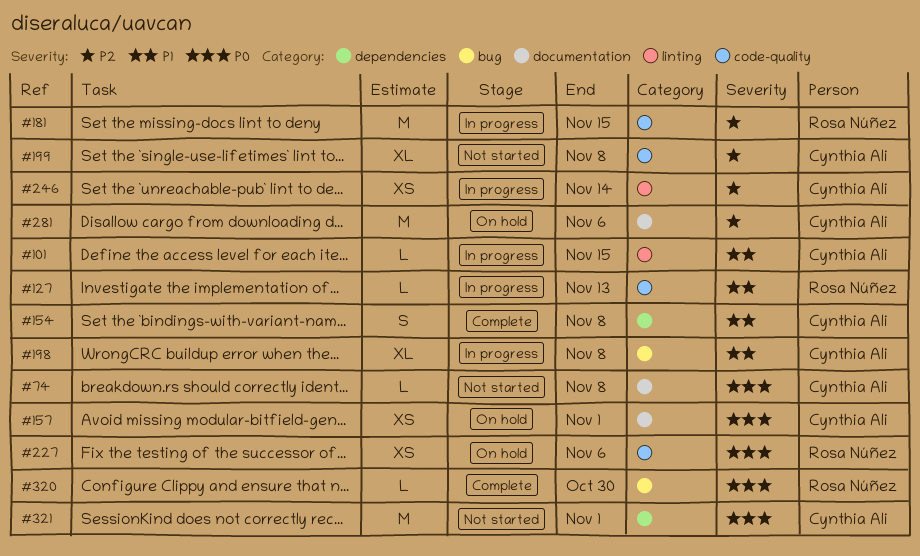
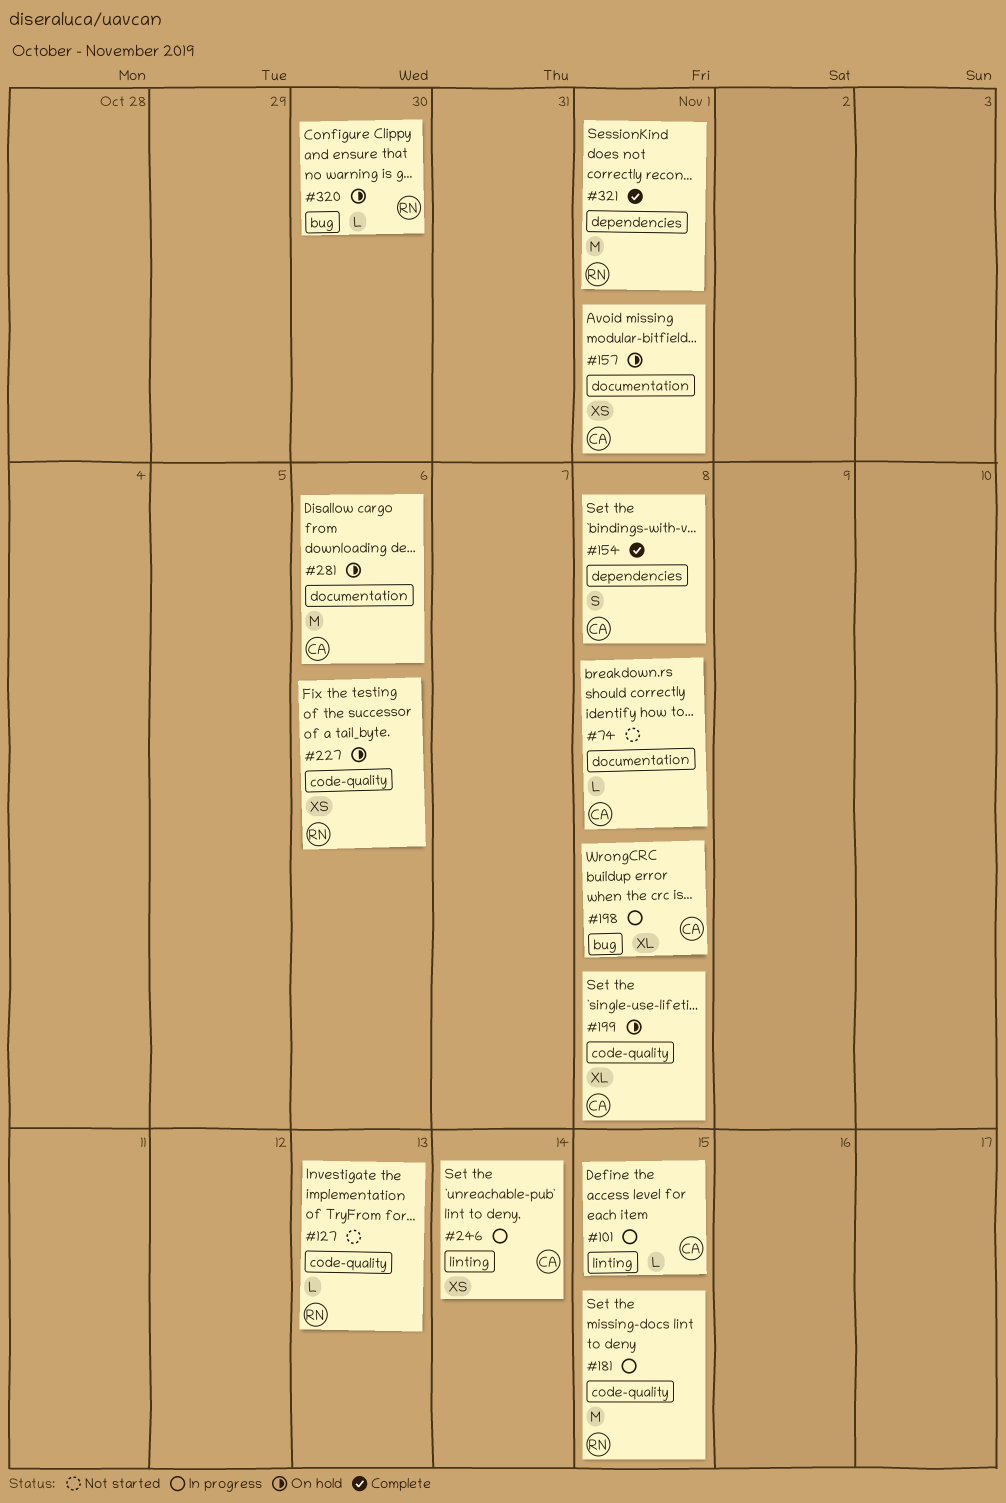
#127, status: In progress -> Not started
#199, status: Not started -> On hold
#320, status: Complete -> On hold
#321, status: Not started -> Complete
#321, owner: Cynthia Ali -> Rosa Núñez

